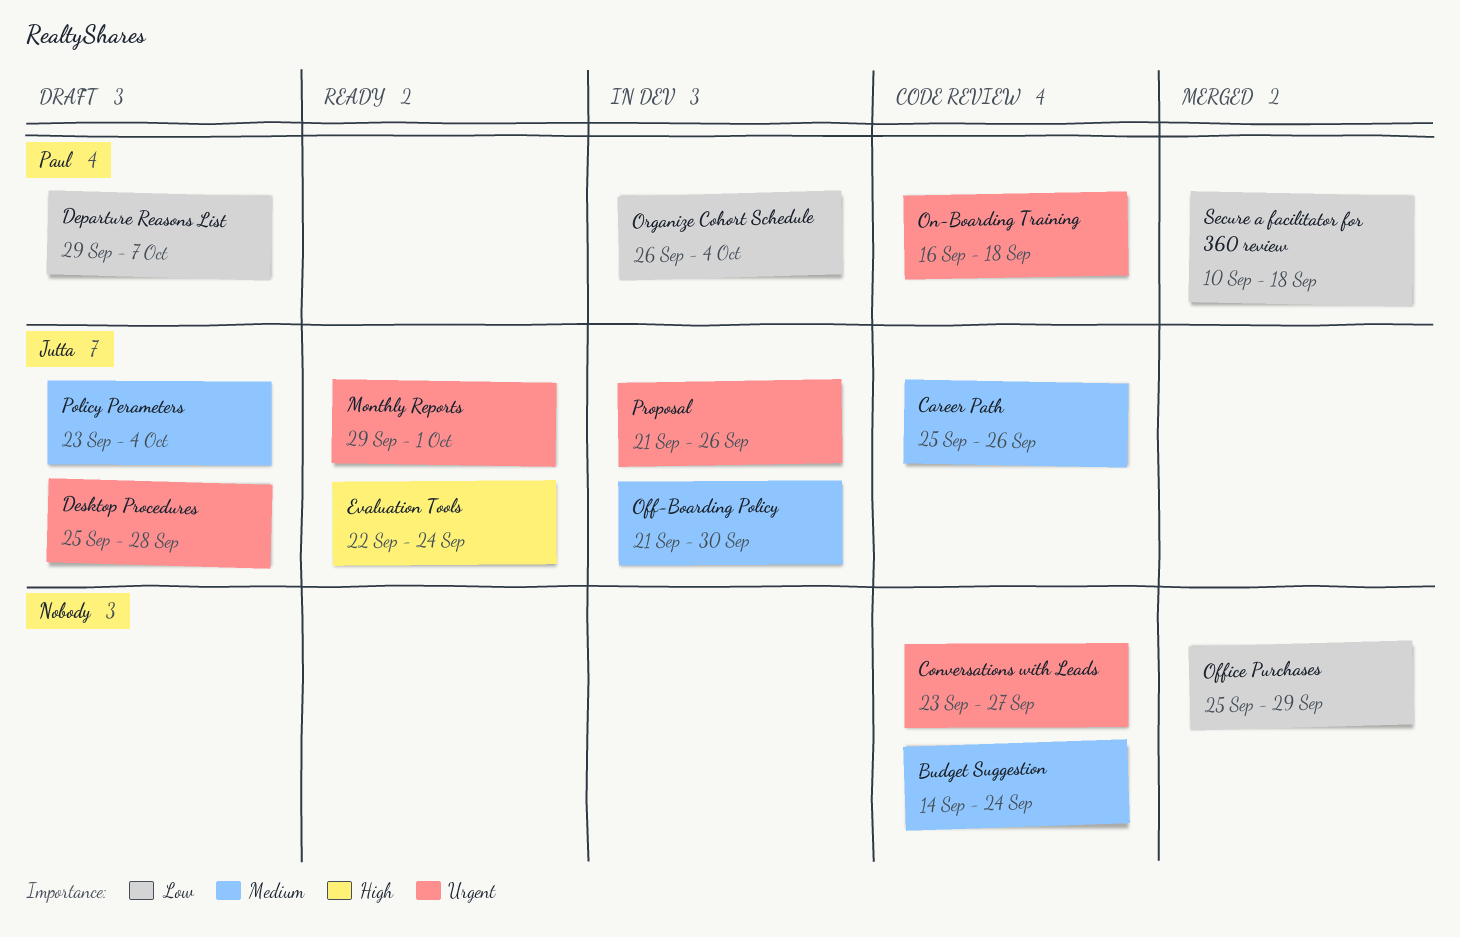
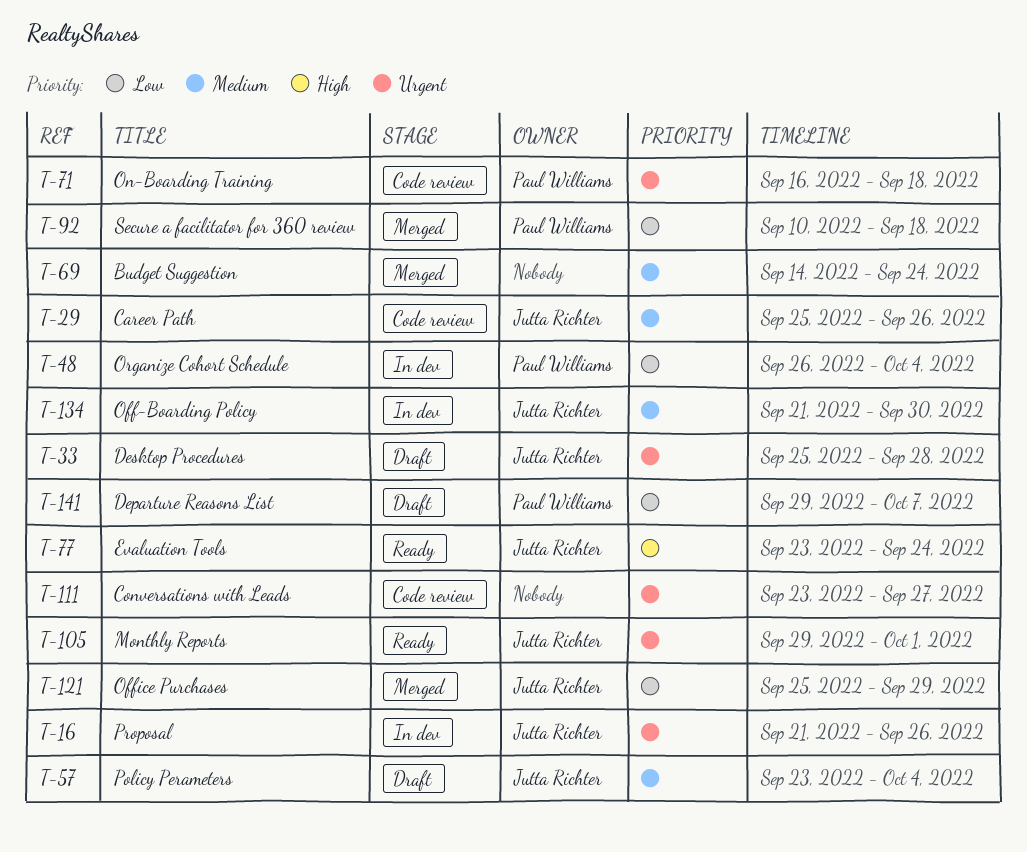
Budget Suggestion, status: Code review -> Merged
Evaluation Tools, start: Sep 22 -> Sep 23
Office Purchases, owner: none -> Jutta Richter

